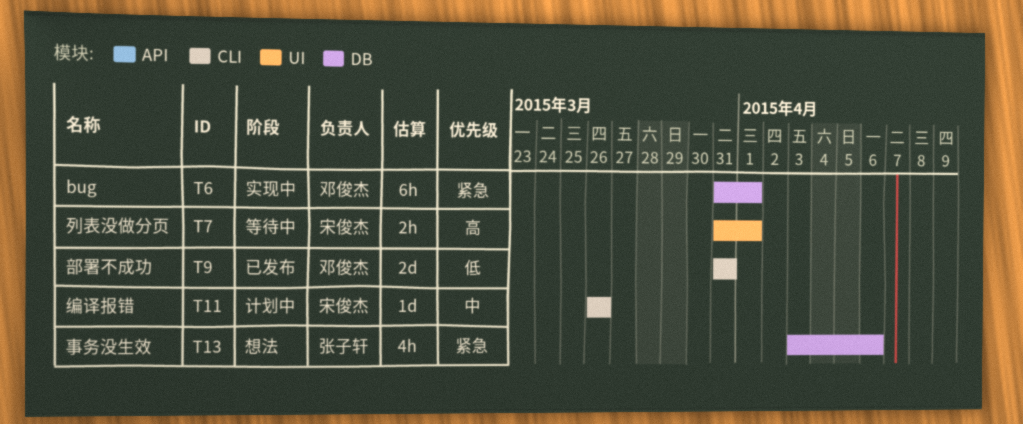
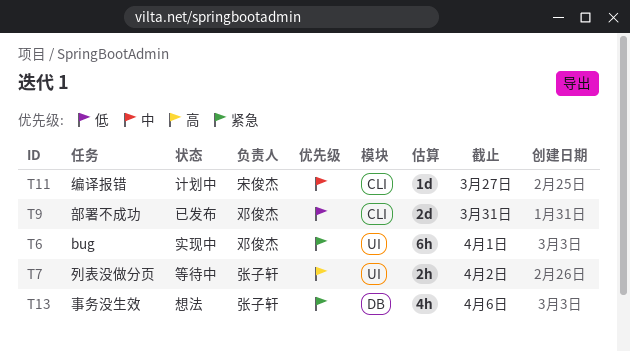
T6, label: DB -> UI
T7, owner: 宋俊杰 -> 张子轩
T7, due: Apr 1 -> Apr 2
T11, due: Mar 26 -> Mar 27

